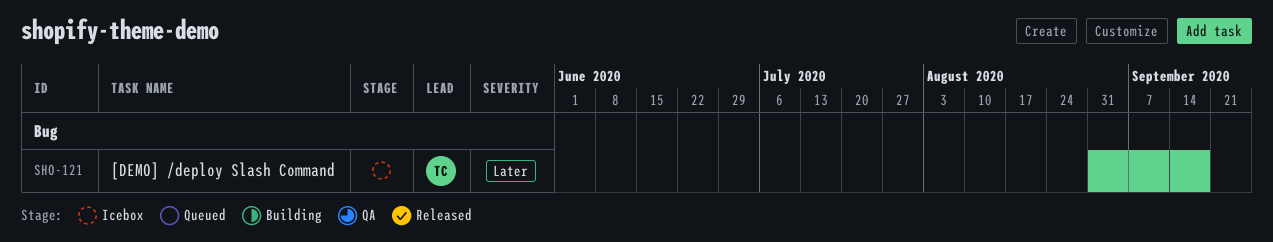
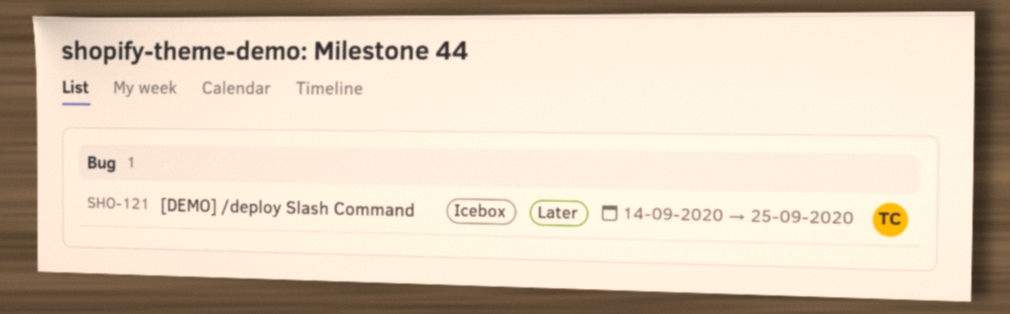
SHO-121, start: Aug 31 -> Sep 14
SHO-121, due: Sep 18 -> Sep 25

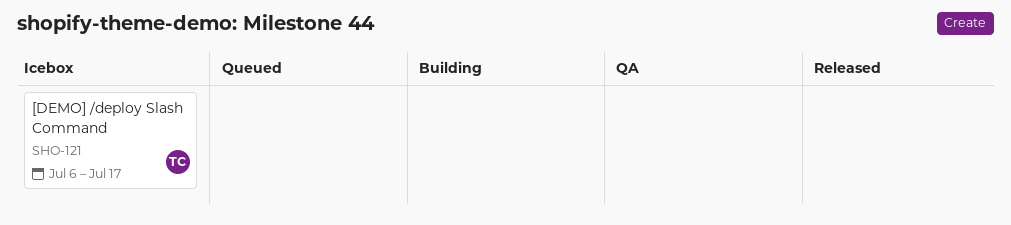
SHO-121, start: Sep 14 -> Jul 6
SHO-121, due: Sep 25 -> Jul 17

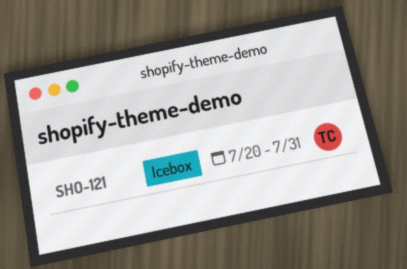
SHO-121, start: Jul 6 -> Jul 20
SHO-121, due: Jul 17 -> Jul 31

